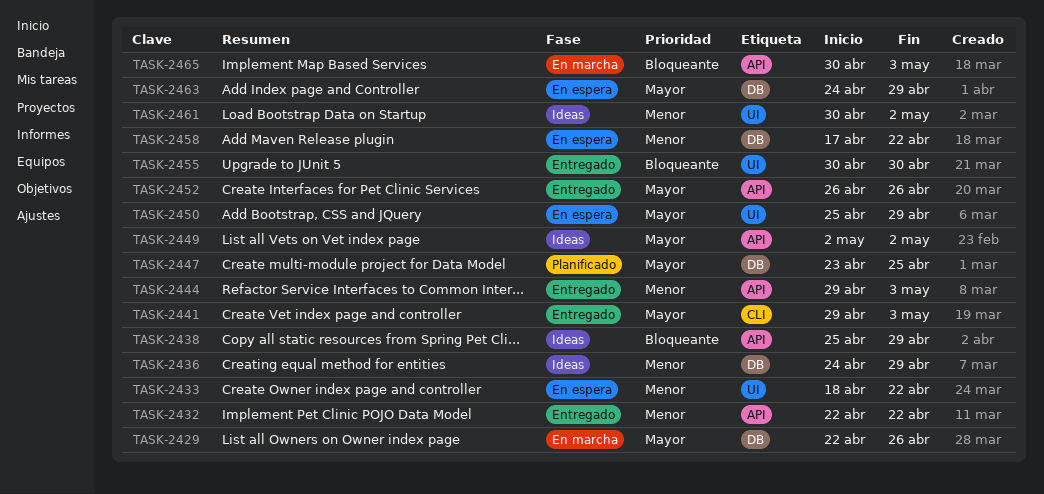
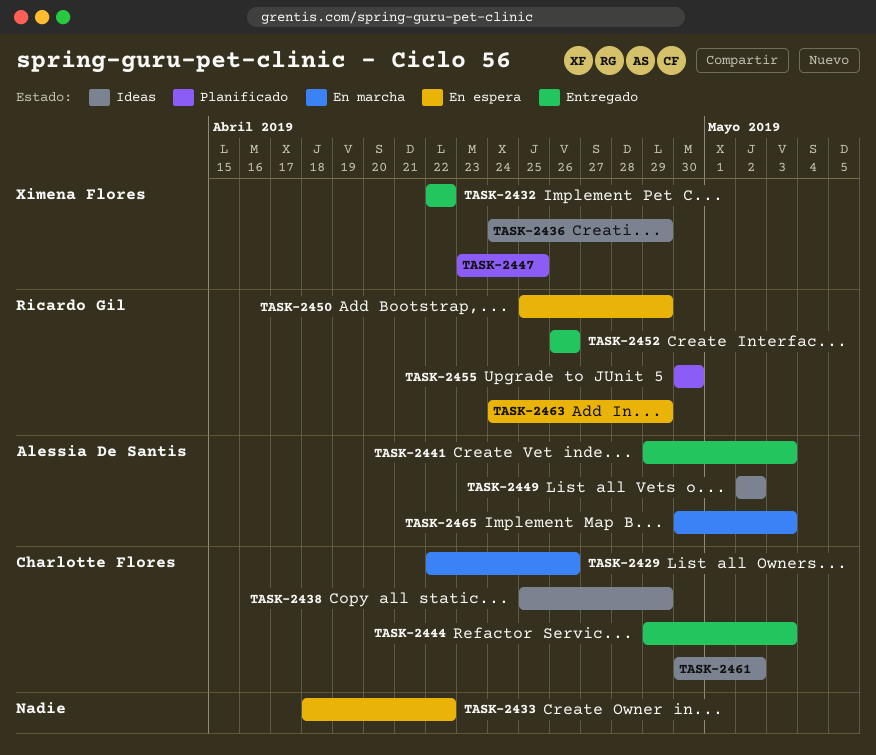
TASK-2455, status: Entregado -> Planificado
TASK-2458: present -> none

